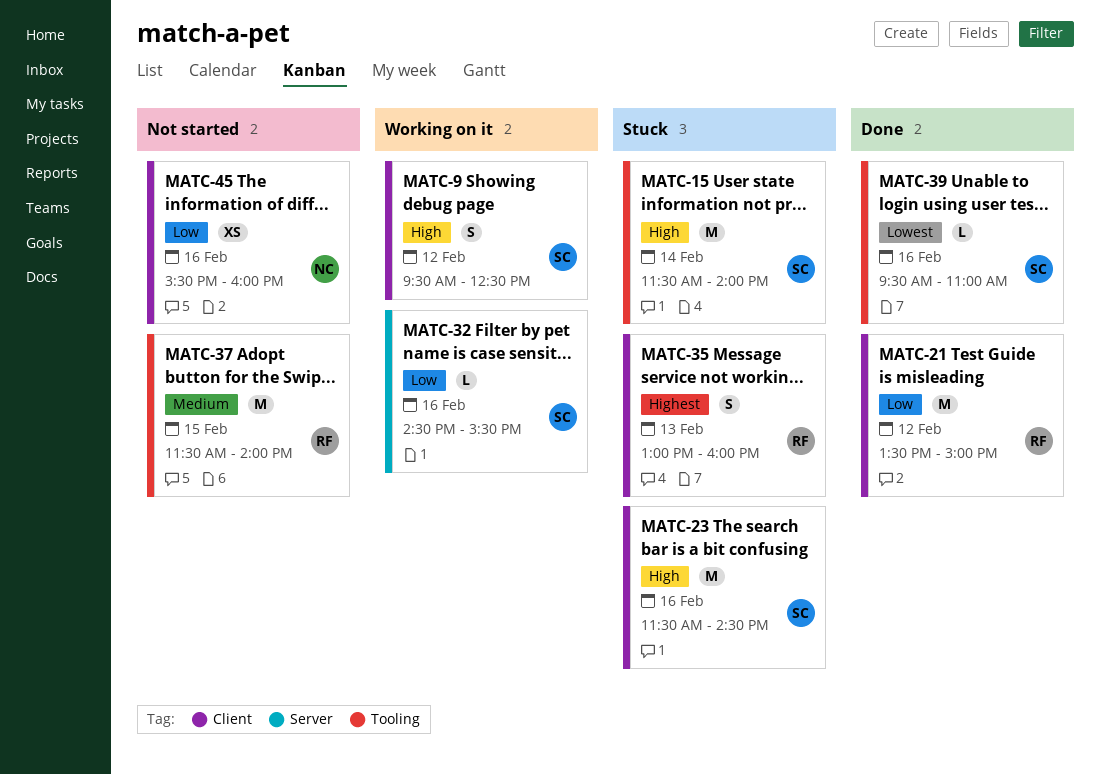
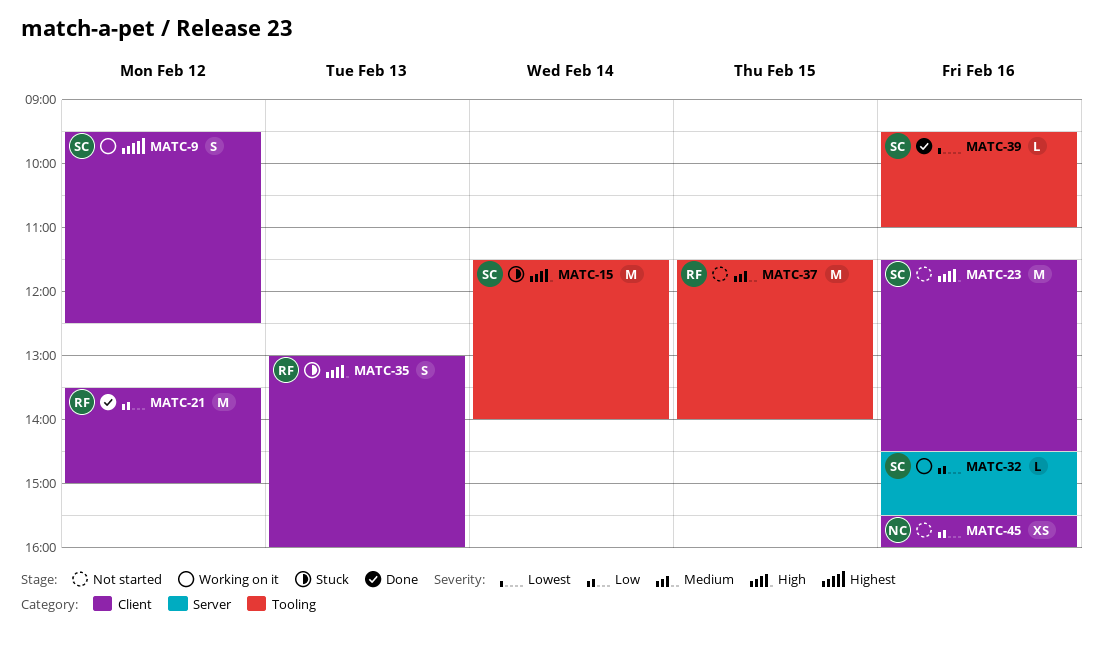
MATC-9, priority: High -> Highest
MATC-23, status: Stuck -> Not started
MATC-35, priority: Highest -> High

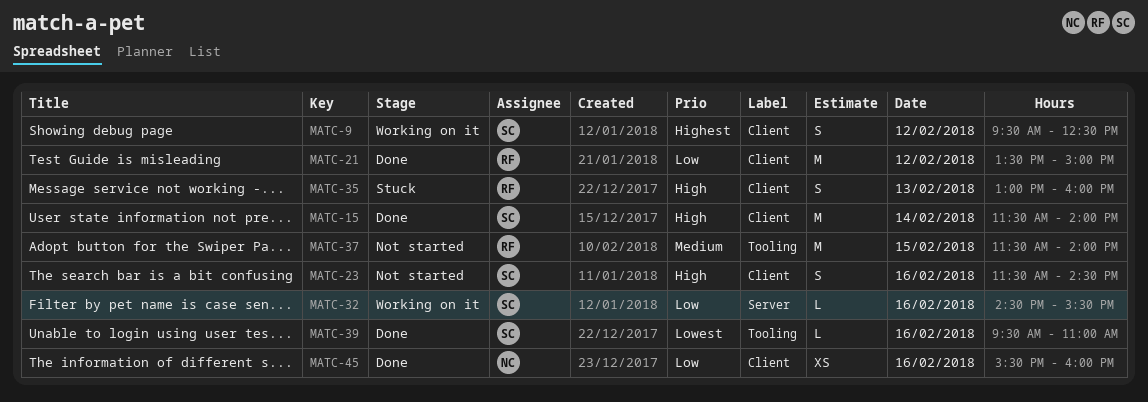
MATC-15, status: Stuck -> Done
MATC-15, label: Tooling -> Client
MATC-23, estimate: M -> S
MATC-45, status: Not started -> Done

